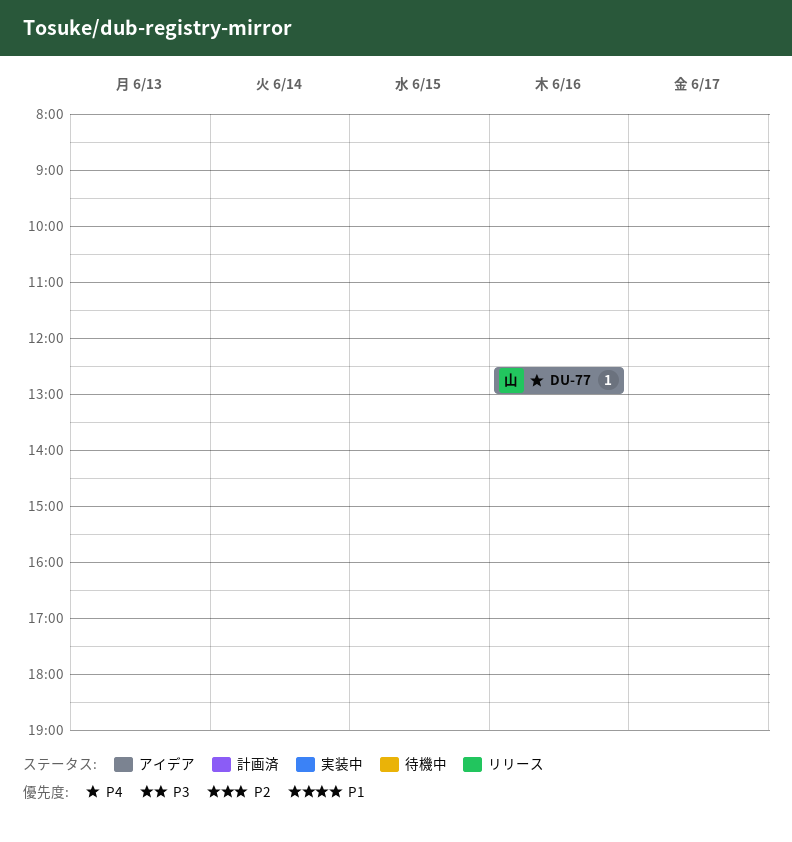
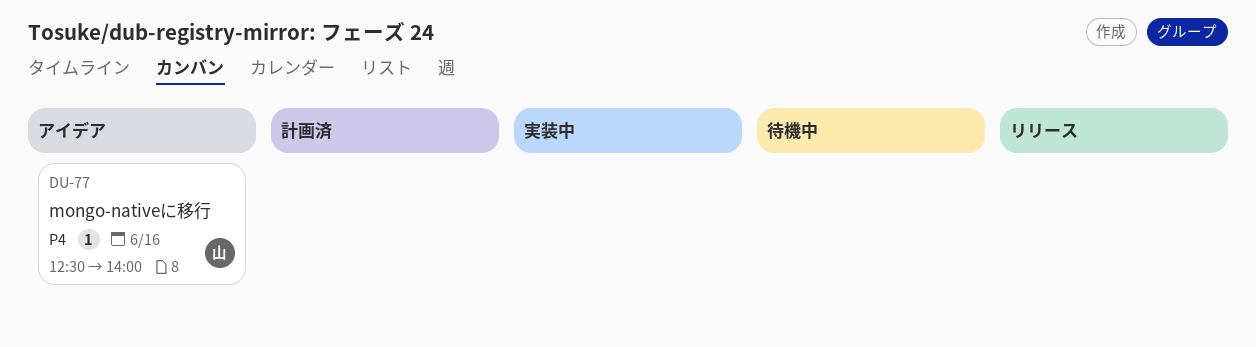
DU-77, ends: 13:00 -> 14:00

